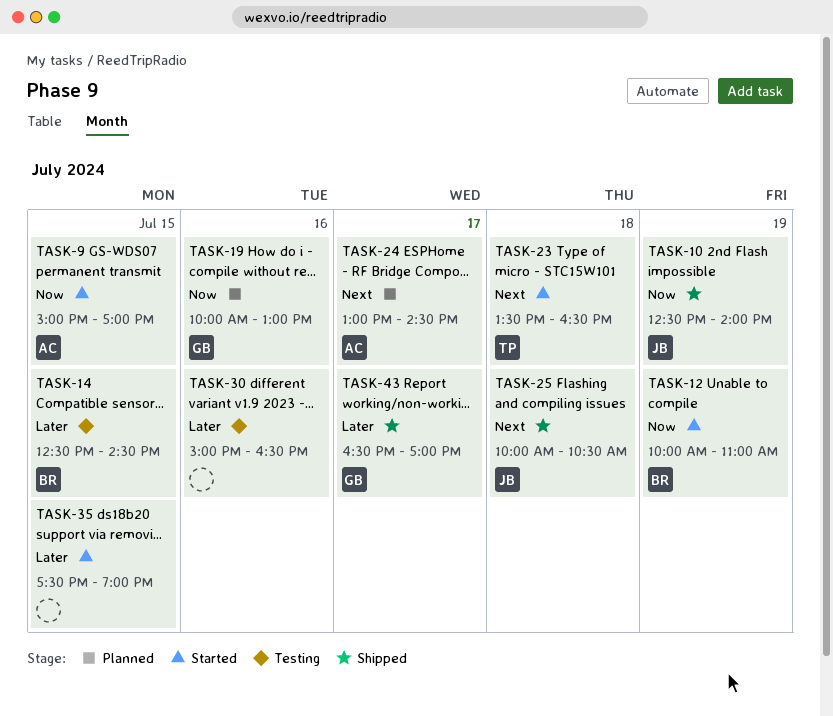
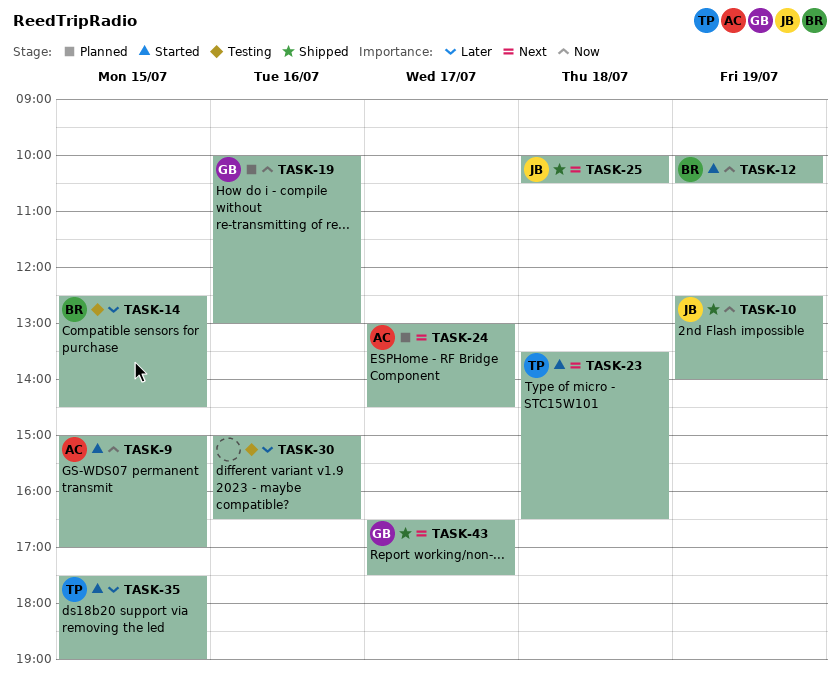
TASK-12, ends: 11:00 -> 10:30
TASK-35, owner: none -> TP
TASK-43, priority: Later -> Next
TASK-43, ends: 17:00 -> 17:30

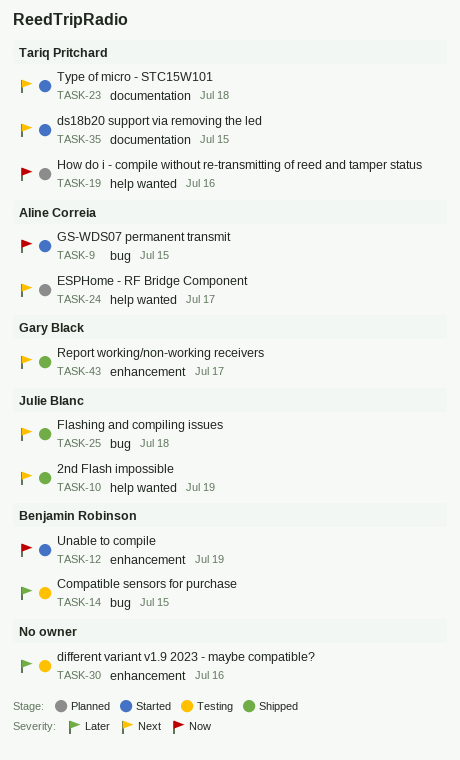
TASK-10, priority: Now -> Next
TASK-19, owner: Gary Black -> Tariq Pritchard
TASK-35, priority: Later -> Next

